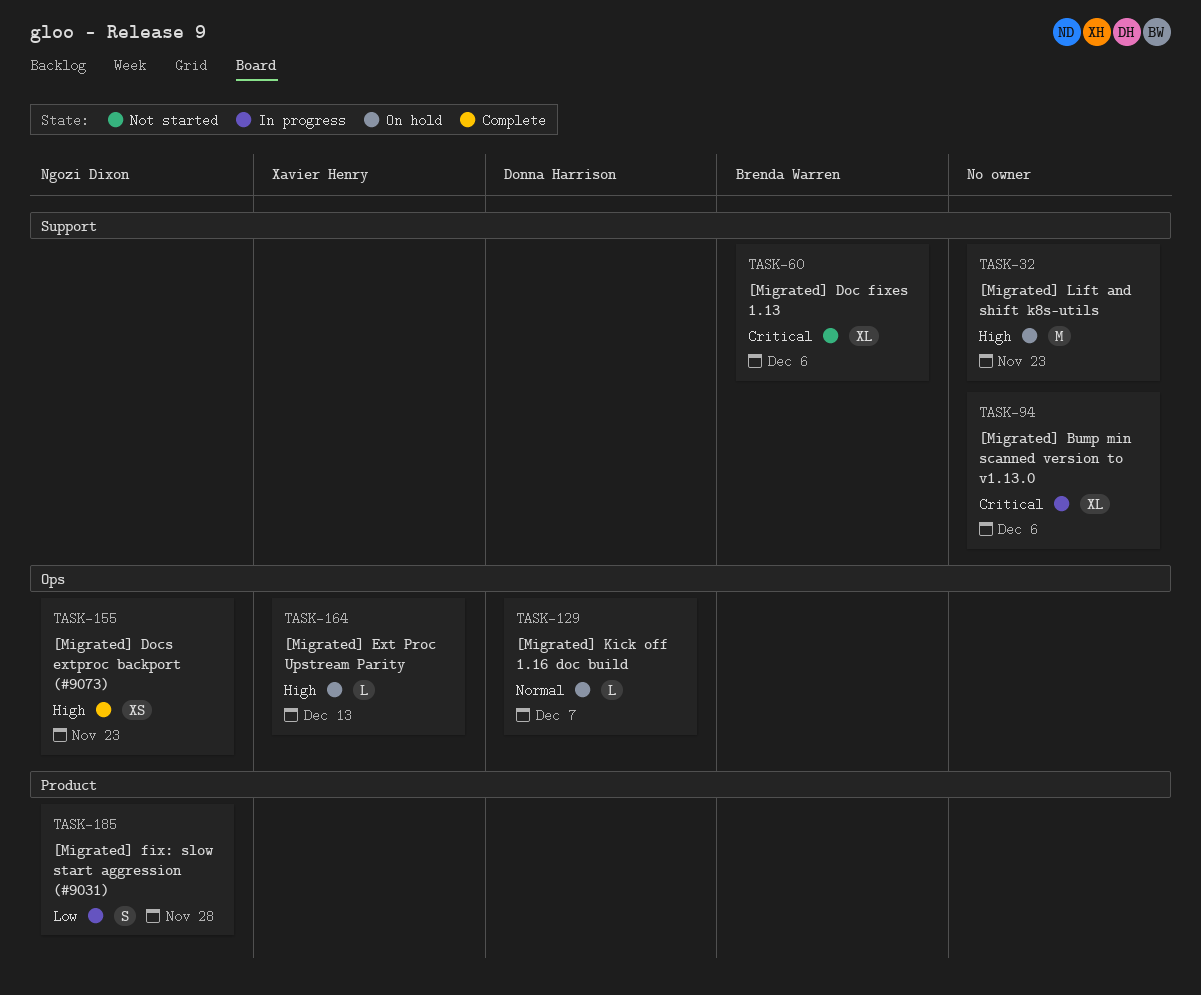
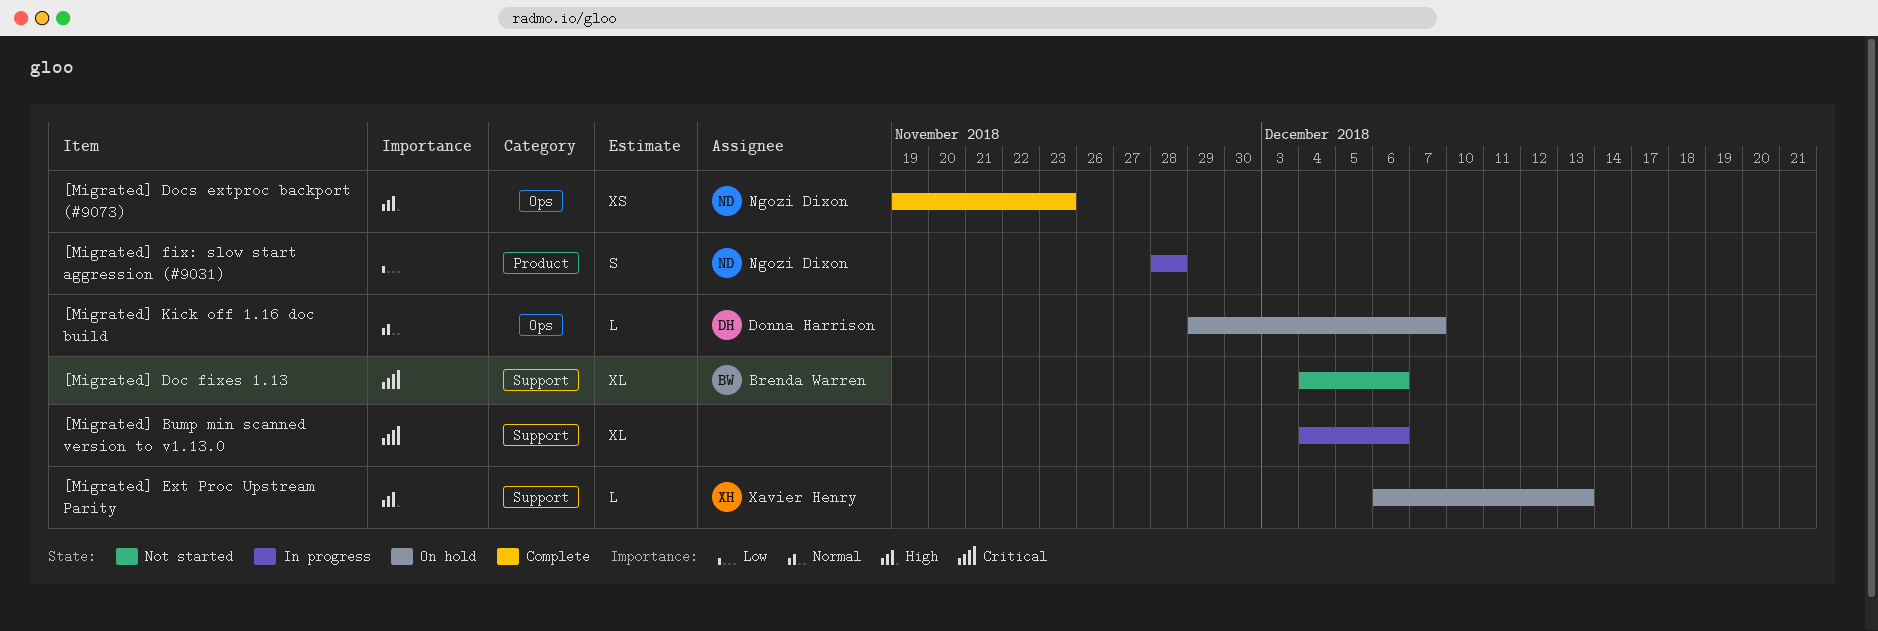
[Migrated] Ext Proc Upstream Parity, label: Ops -> Support
[Migrated] Lift and shift k8s-utils: present -> none

